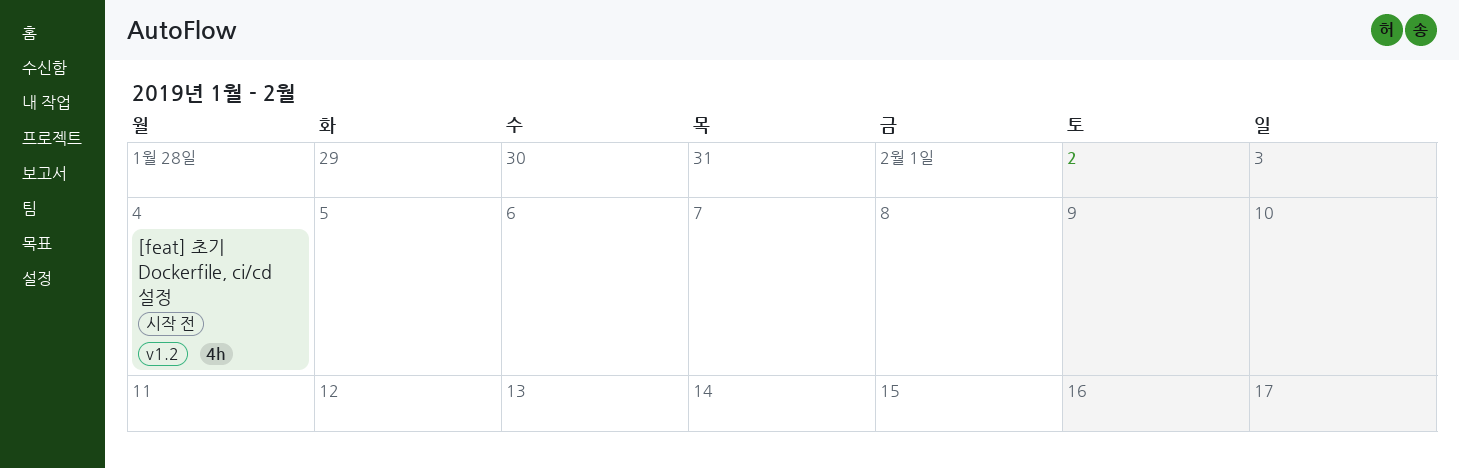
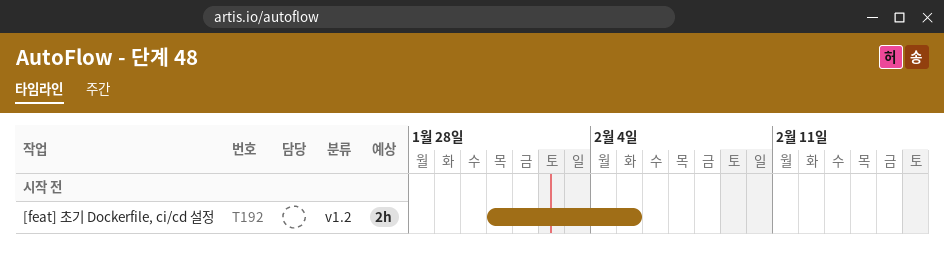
[feat] 초기 Dockerfile, ci/cd 설정, estimate: 4h -> 2h
[feat] 초기 Dockerfile, ci/cd 설정, due: Feb 4 -> Feb 5

